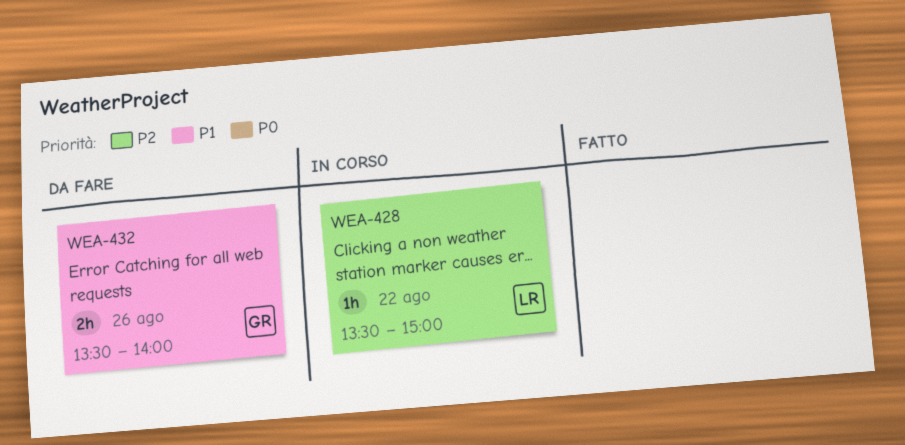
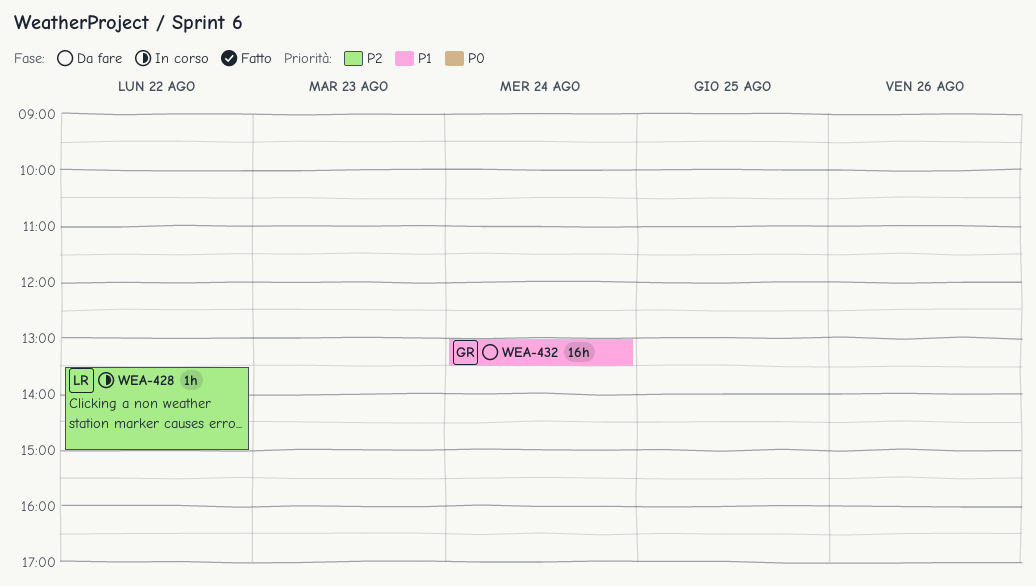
WEA-432, estimate: 2h -> 16h
WEA-432, day: Aug 26 -> Aug 24
WEA-432, begins: 13:30 -> 13:00
WEA-432, ends: 14:00 -> 13:30

